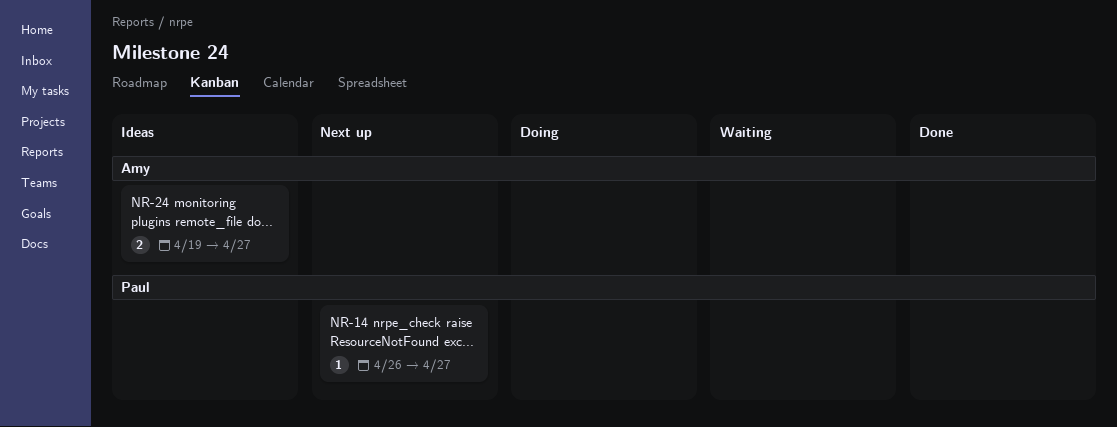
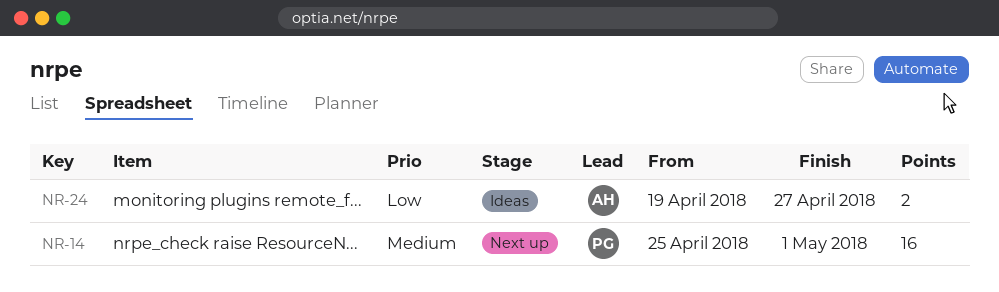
NR-14, estimate: 1 -> 16
NR-14, start: Apr 26 -> Apr 25
NR-14, due: Apr 27 -> May 1

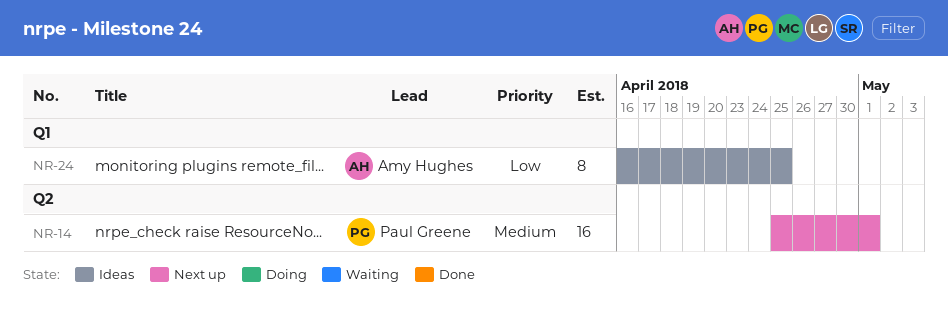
NR-24, estimate: 2 -> 8
NR-24, start: Apr 19 -> Apr 16
NR-24, due: Apr 27 -> Apr 25

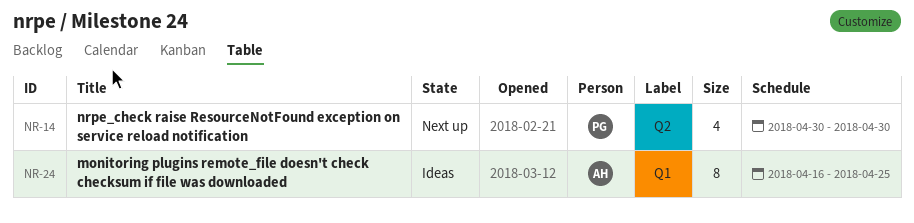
NR-14, estimate: 16 -> 4
NR-14, start: Apr 25 -> Apr 30
NR-14, due: May 1 -> Apr 30

